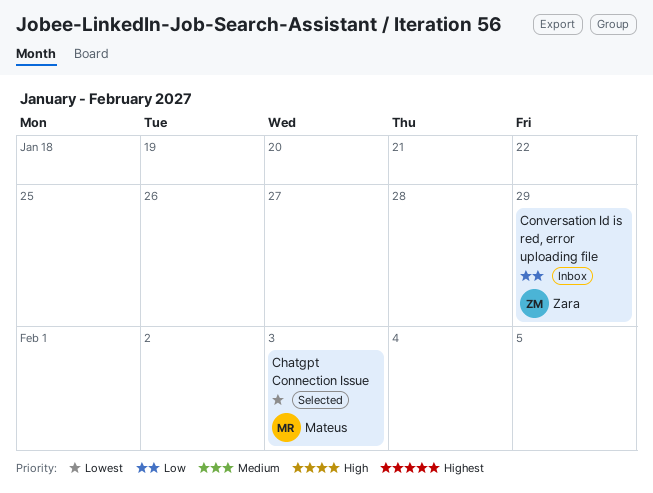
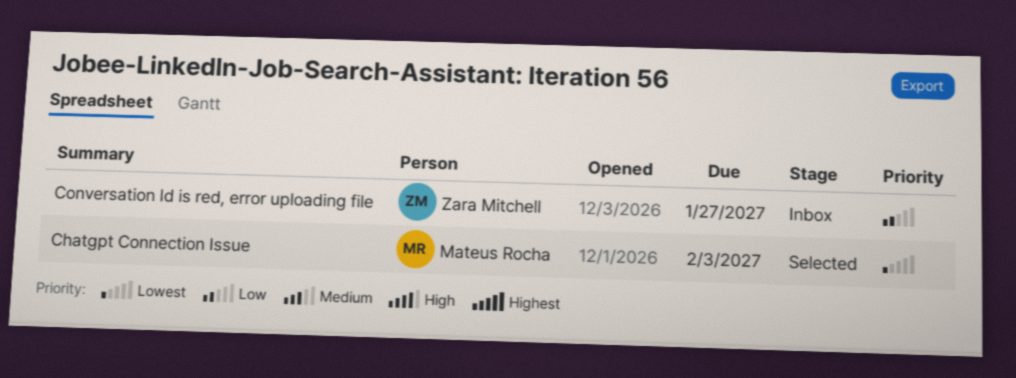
Conversation Id is red, error uploading file, due: Jan 29 -> Jan 27

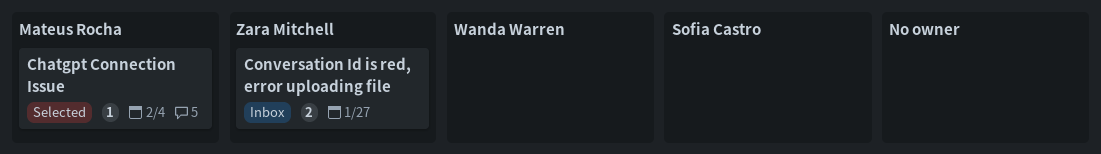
Chatgpt Connection Issue, due: Feb 3 -> Feb 4

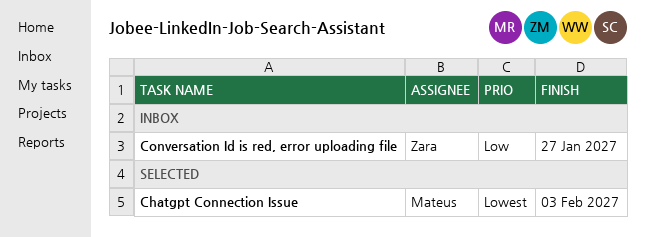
Chatgpt Connection Issue, due: Feb 4 -> Feb 3

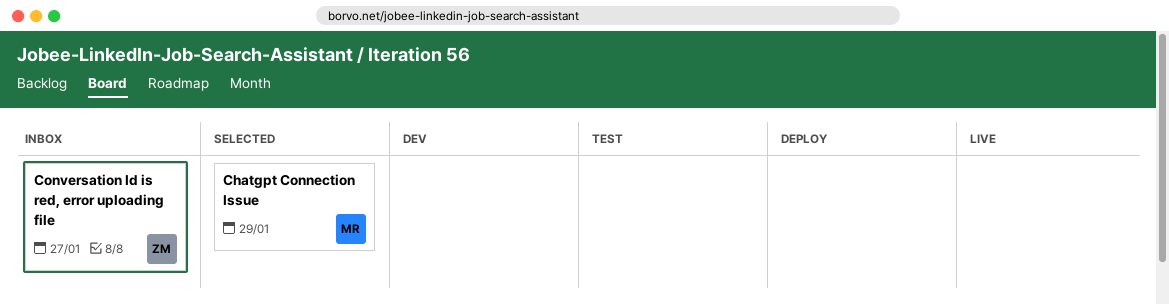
Chatgpt Connection Issue, due: Feb 3 -> Jan 29

